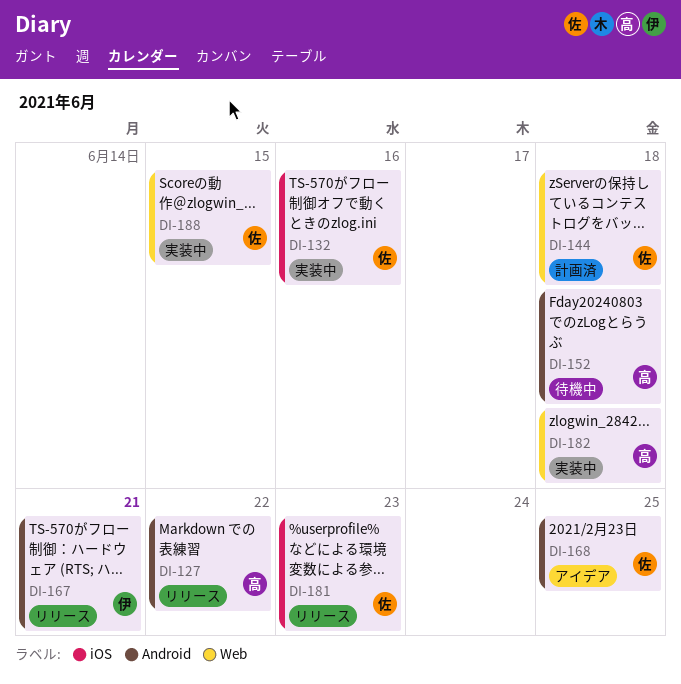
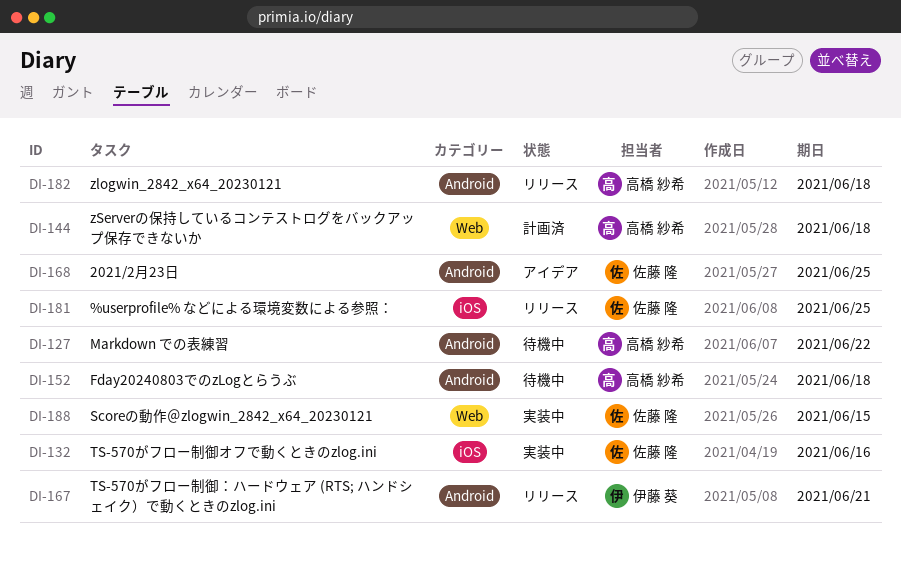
DI-127, status: リリース -> 待機中
DI-144, owner: 佐藤 隆 -> 高橋 紗希
DI-181, due: Jun 23 -> Jun 25
DI-182, status: 実装中 -> リリース
DI-182, label: Web -> Android

